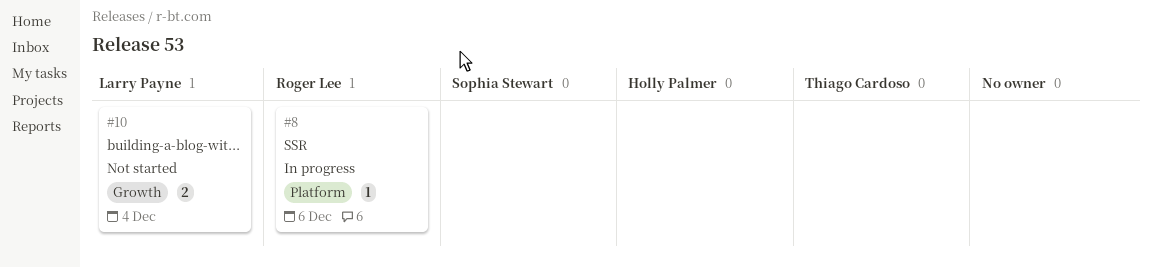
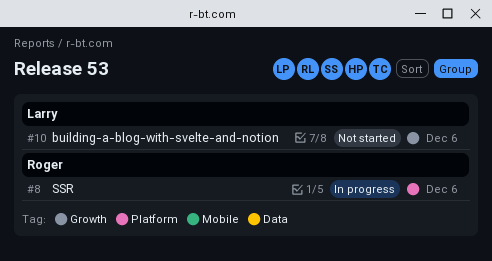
#10, due: Dec 4 -> Dec 6

